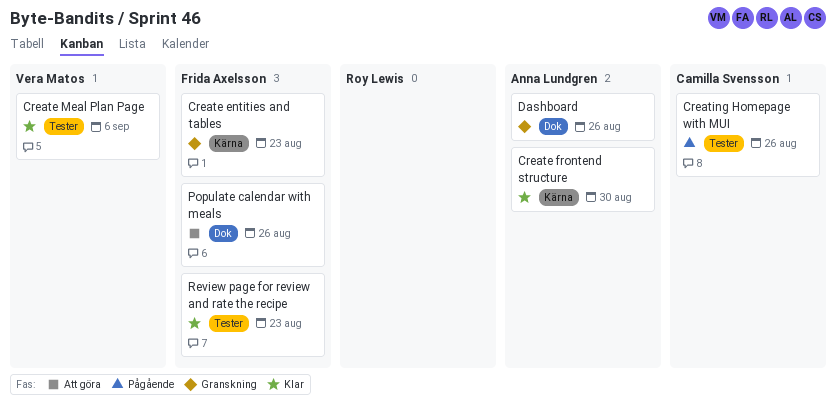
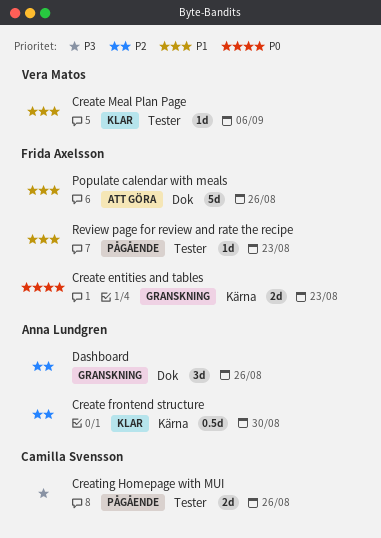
Review page for review and rate the recipe, status: Klar -> Pågående

